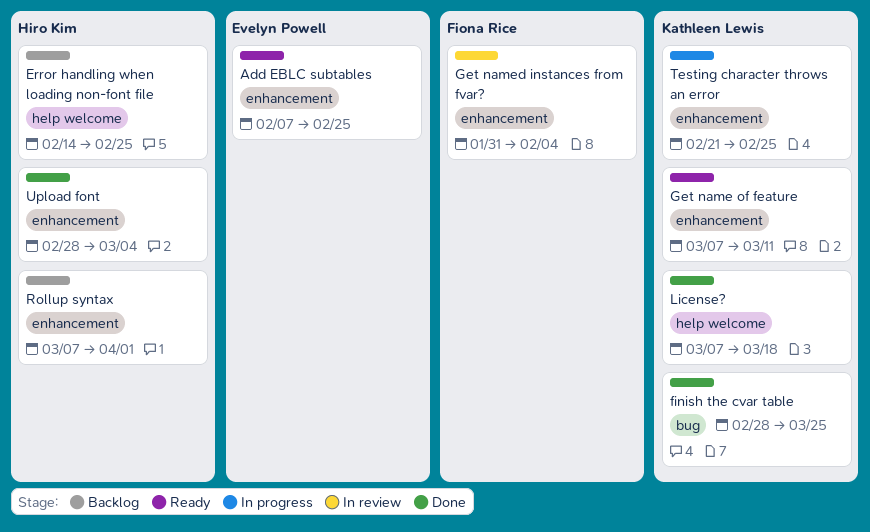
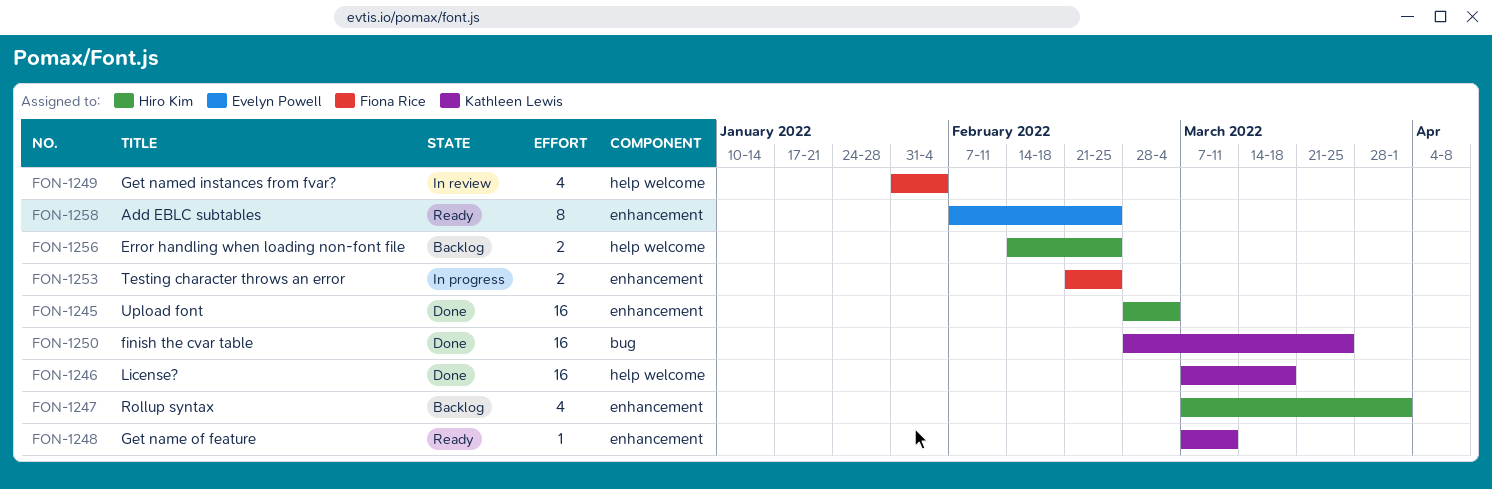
Get named instances from fvar?, label: enhancement -> help welcome
Testing character throws an error, owner: Kathleen Lewis -> Fiona Rice

